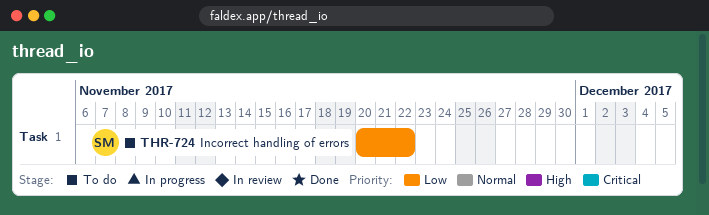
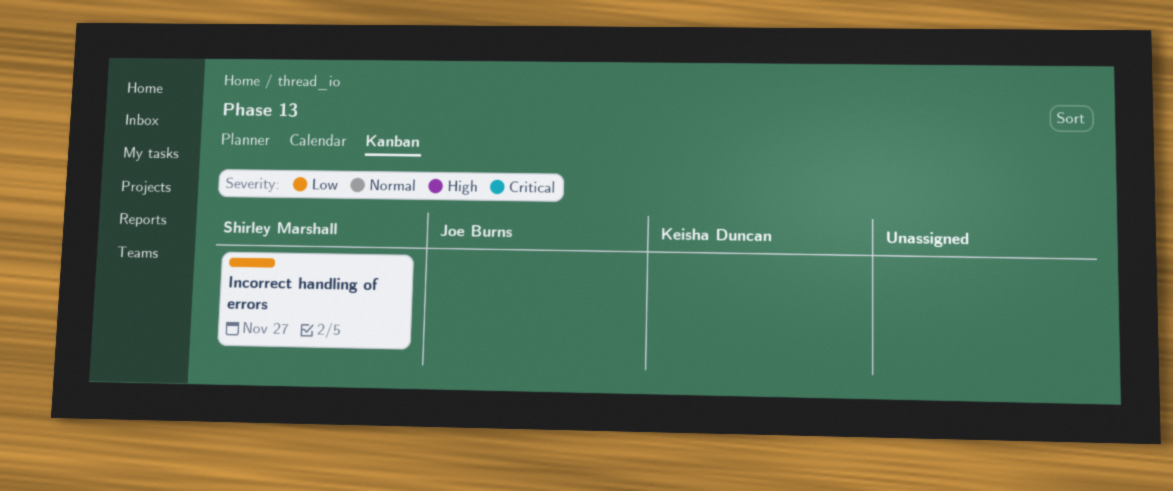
Incorrect handling of errors, due: Nov 22 -> Nov 27

